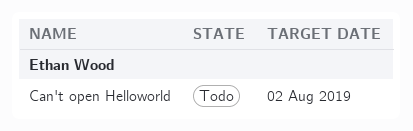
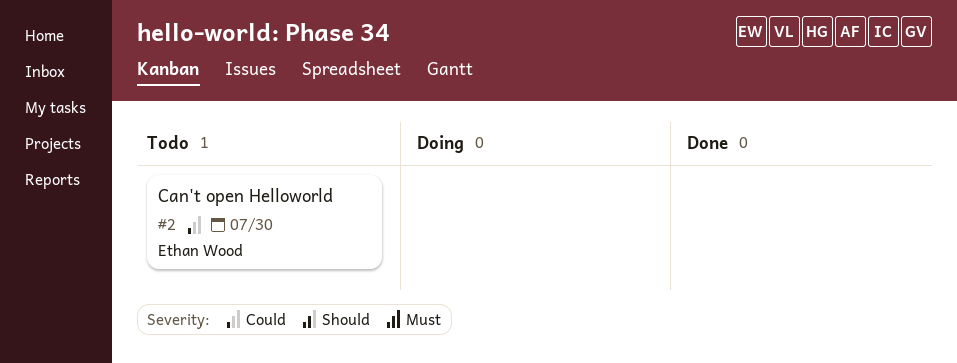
Can't open Helloworld, due: Aug 2 -> Jul 30

